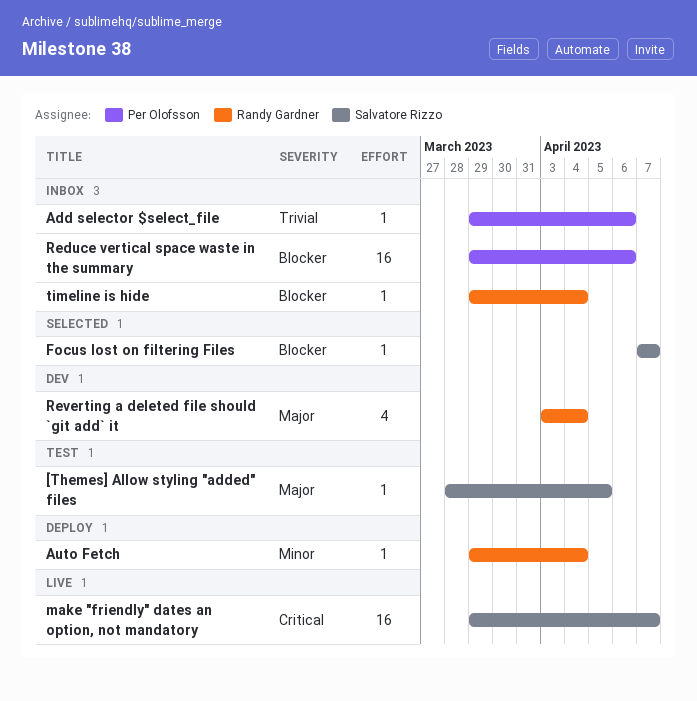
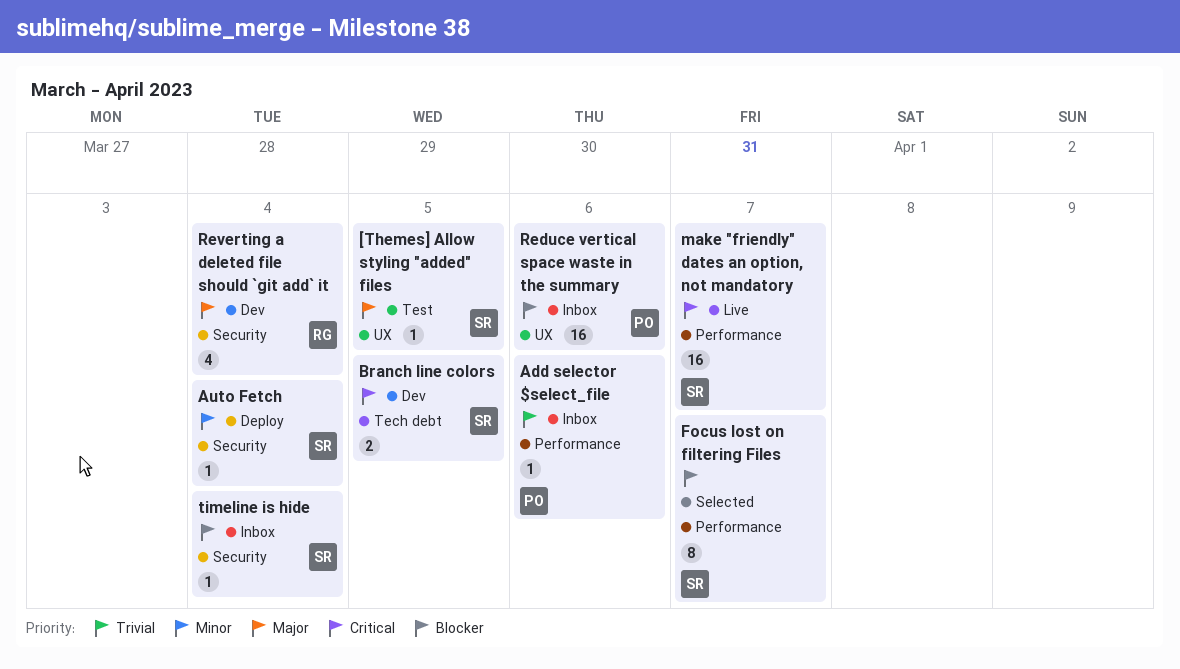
Auto Fetch, owner: Randy Gardner -> Salvatore Rizzo
Branch line colors: none -> present
Focus lost on filtering Files, estimate: 1 -> 8
timeline is hide, owner: Randy Gardner -> Salvatore Rizzo

